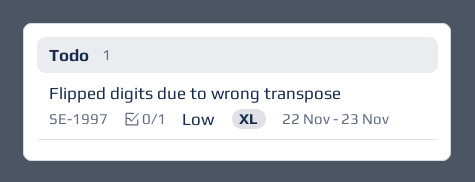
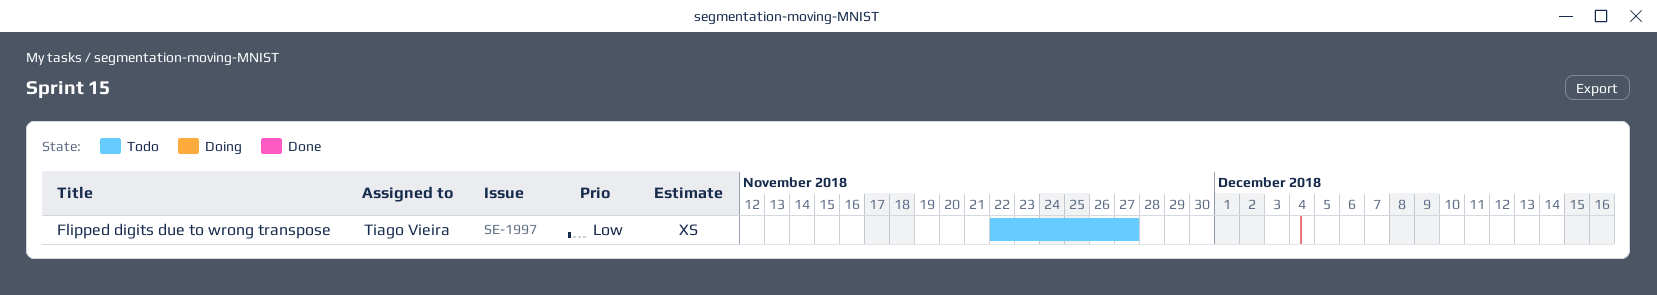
SE-1997, estimate: XL -> XS
SE-1997, due: Nov 23 -> Nov 27

